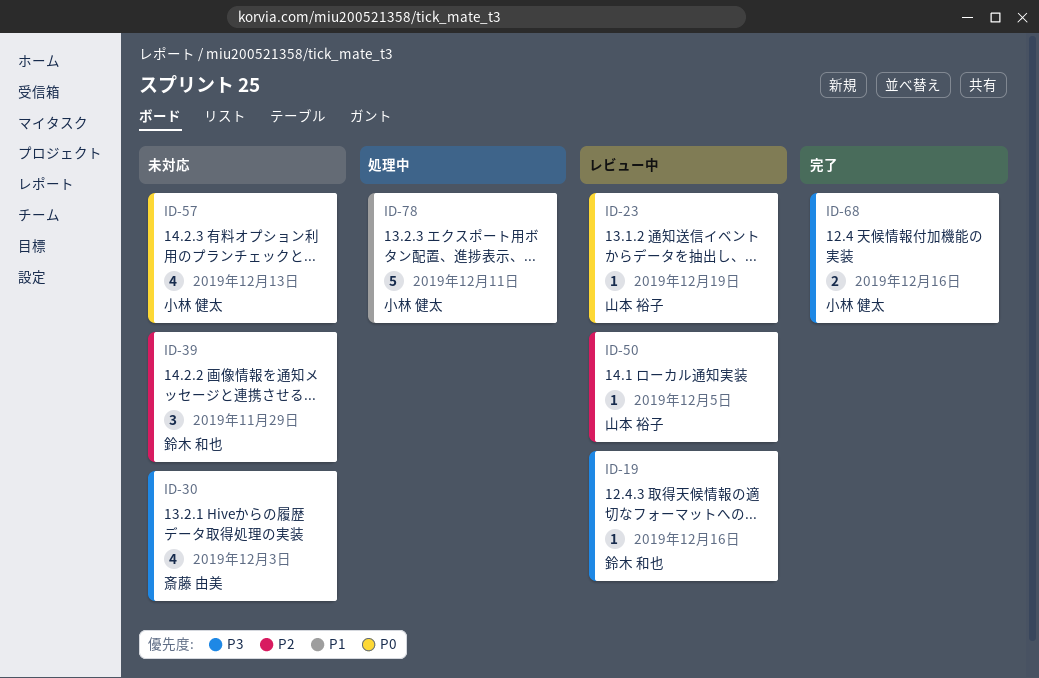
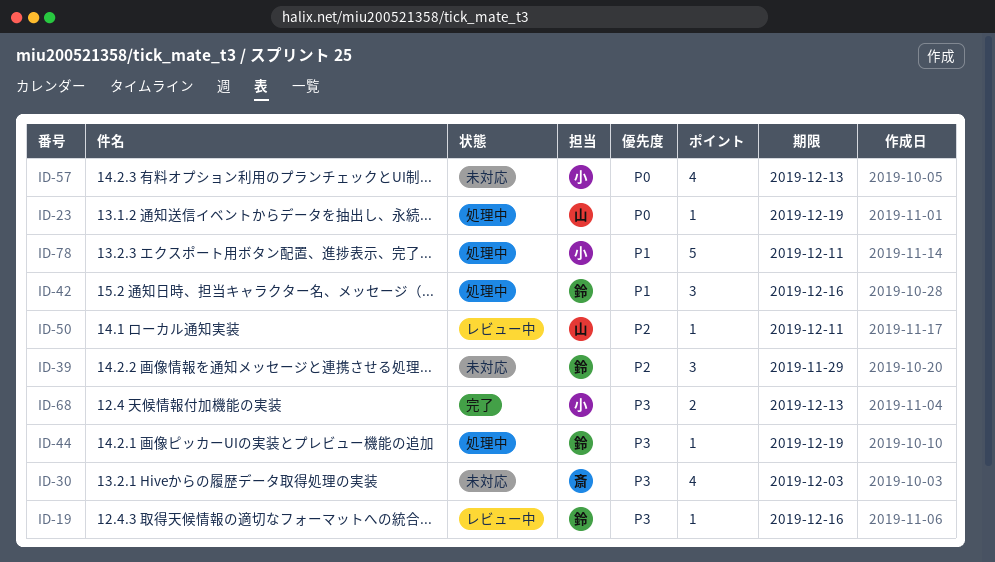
ID-23, status: レビュー中 -> 処理中
ID-42: none -> present
ID-44: none -> present
ID-50, due: Dec 5 -> Dec 11
ID-68, due: Dec 16 -> Dec 13

